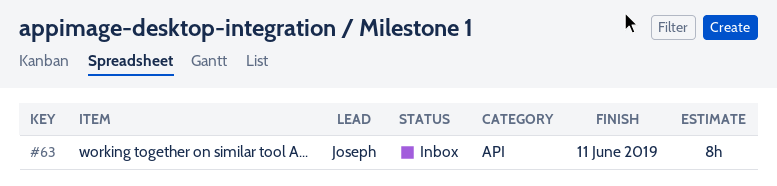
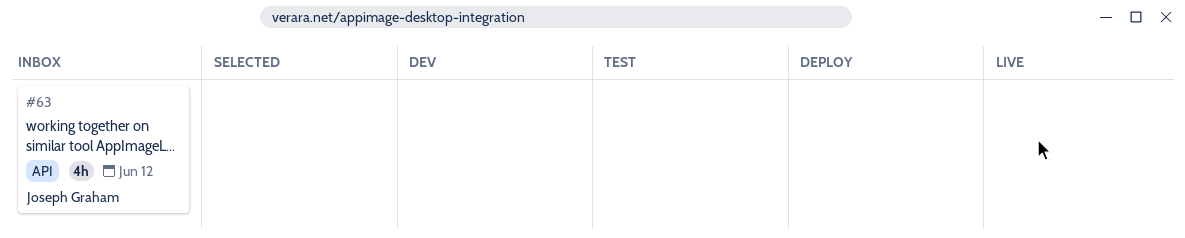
#63, estimate: 8h -> 4h
#63, due: Jun 11 -> Jun 12

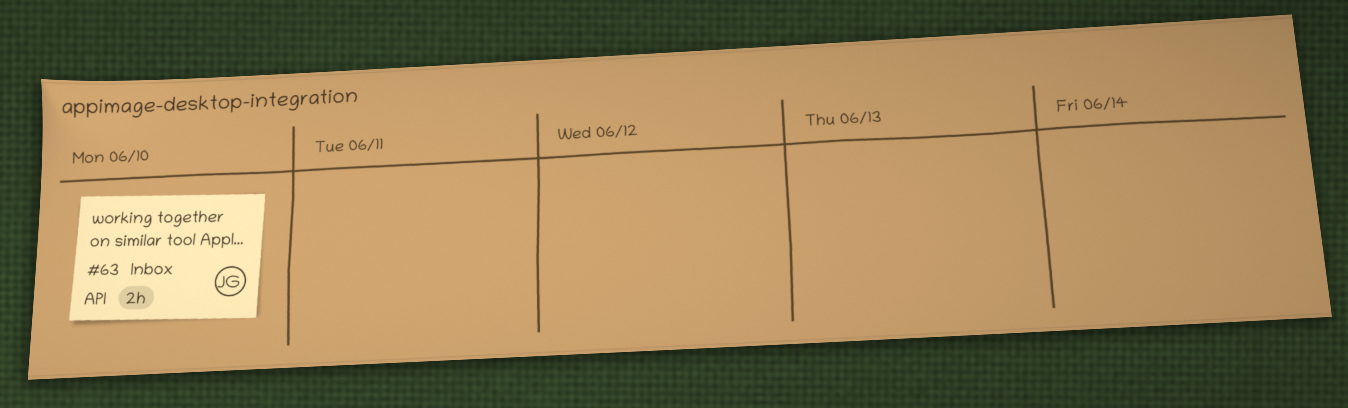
#63, estimate: 4h -> 2h
#63, due: Jun 12 -> Jun 10

